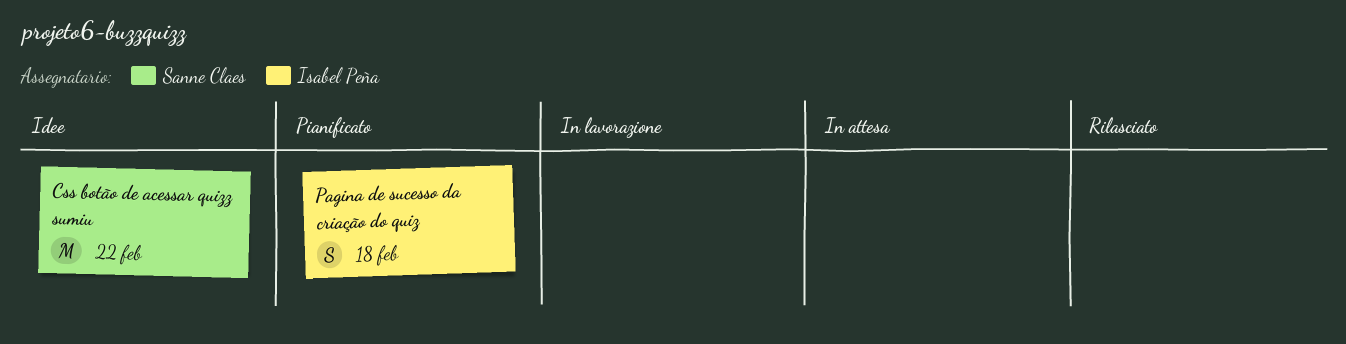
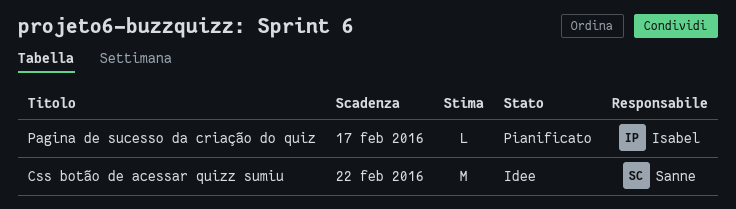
Pagina de sucesso da criação do quiz, estimate: S -> L
Pagina de sucesso da criação do quiz, due: Feb 18 -> Feb 17

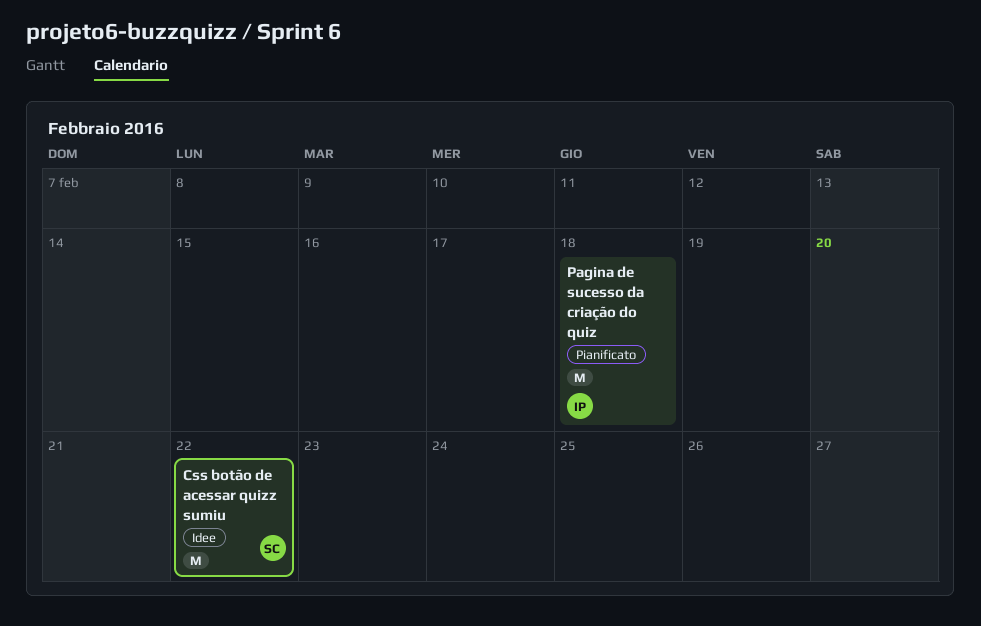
Pagina de sucesso da criação do quiz, estimate: L -> M
Pagina de sucesso da criação do quiz, due: Feb 17 -> Feb 18

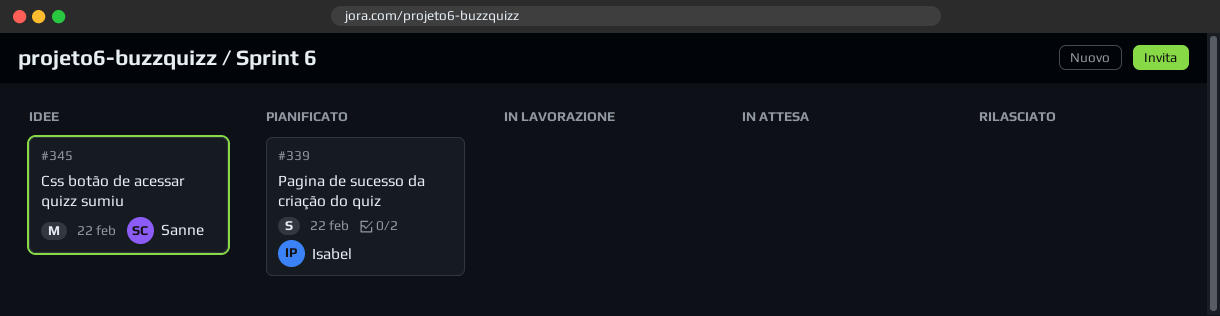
Pagina de sucesso da criação do quiz, estimate: M -> S
Pagina de sucesso da criação do quiz, due: Feb 18 -> Feb 22

